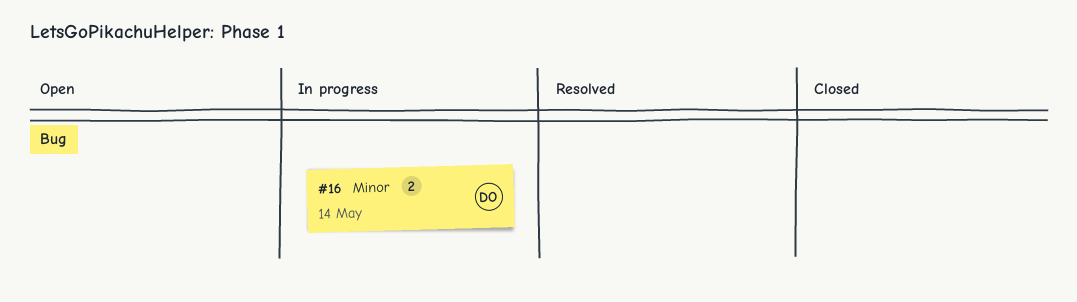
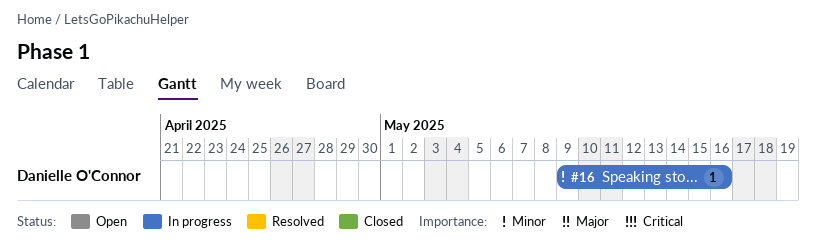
#16, estimate: 2 -> 1
#16, due: May 14 -> May 16

